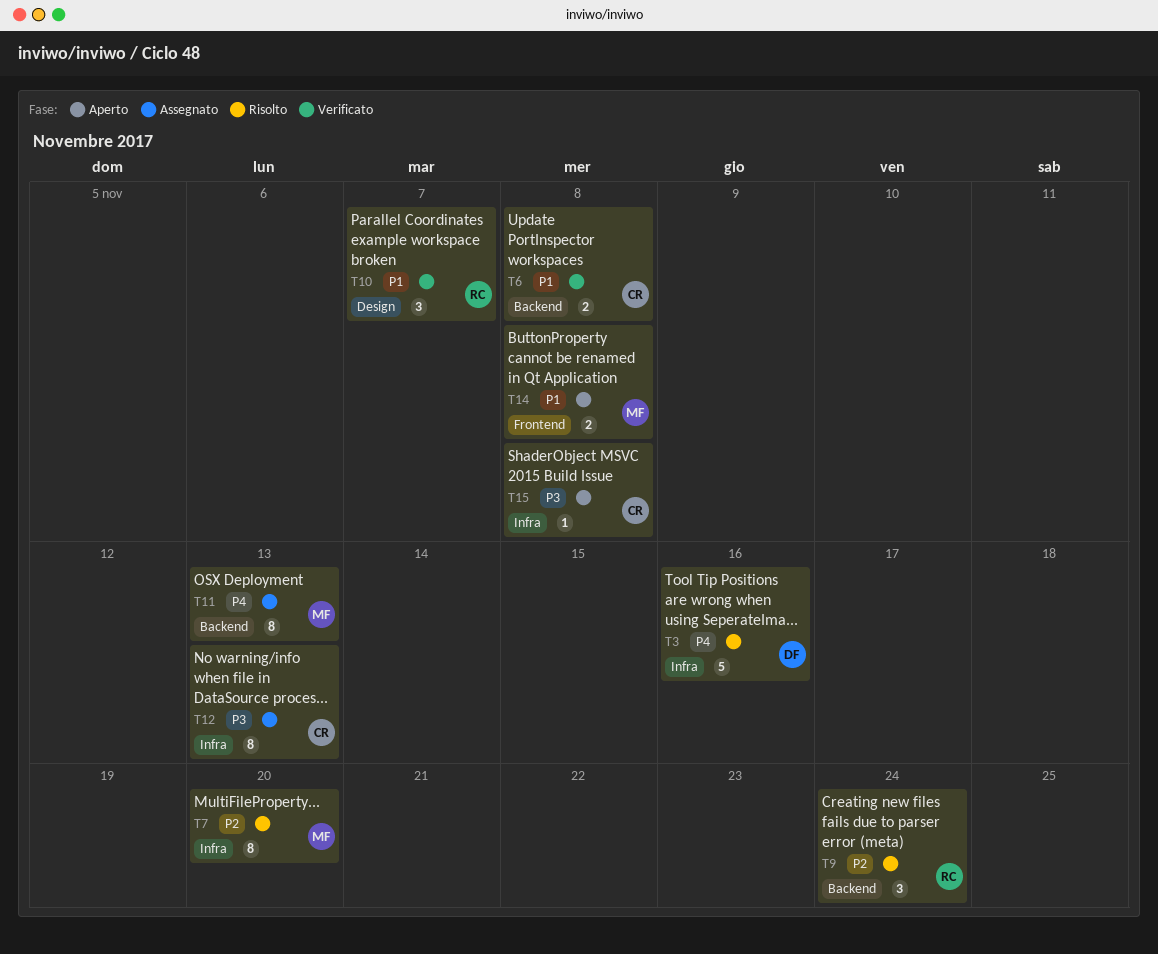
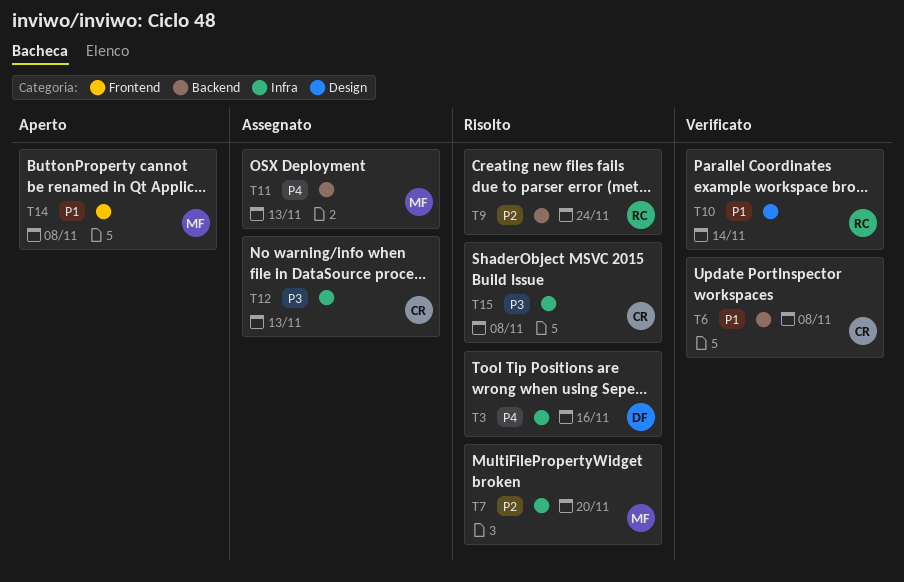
T10, due: Nov 7 -> Nov 14
T15, status: Aperto -> Risolto

